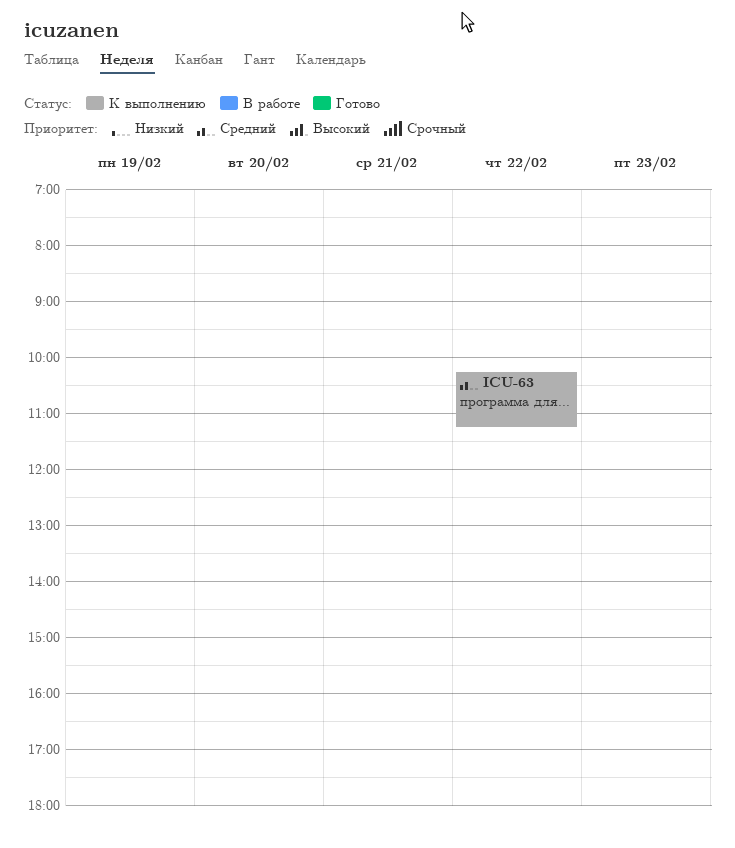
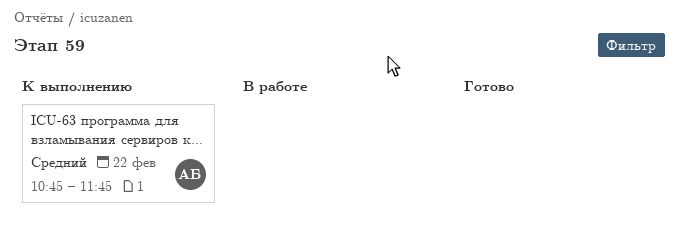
ICU-63, begins: 10:15 -> 10:45
ICU-63, ends: 11:15 -> 11:45

